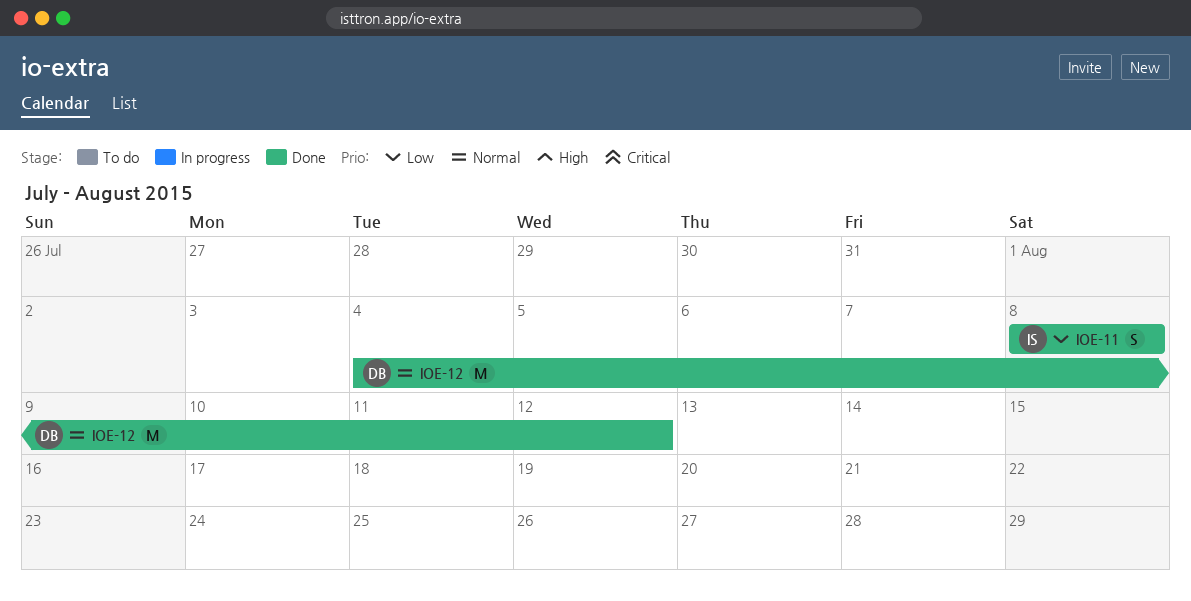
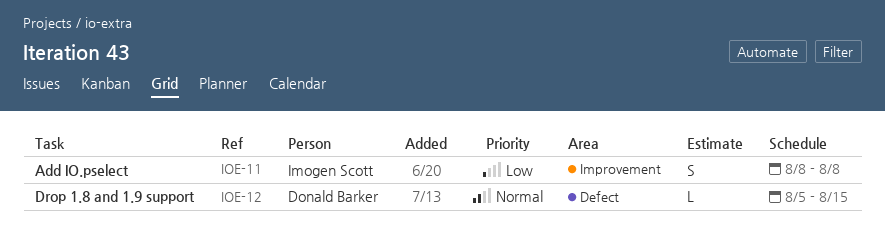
IOE-12, estimate: M -> L
IOE-12, start: Aug 4 -> Aug 5
IOE-12, due: Aug 12 -> Aug 15

